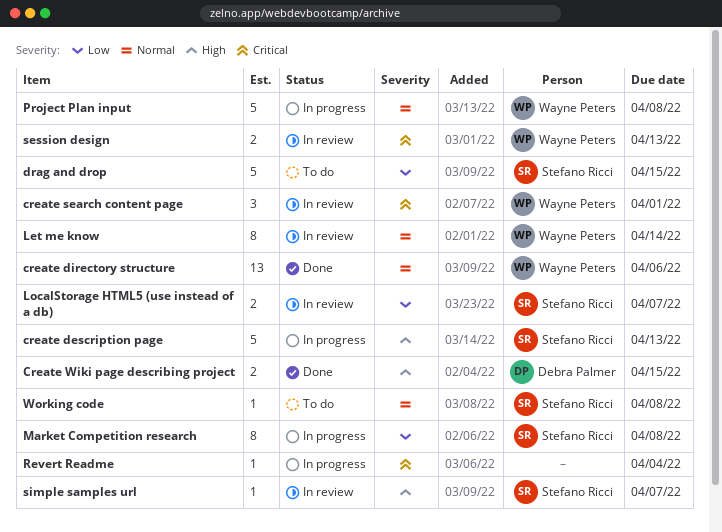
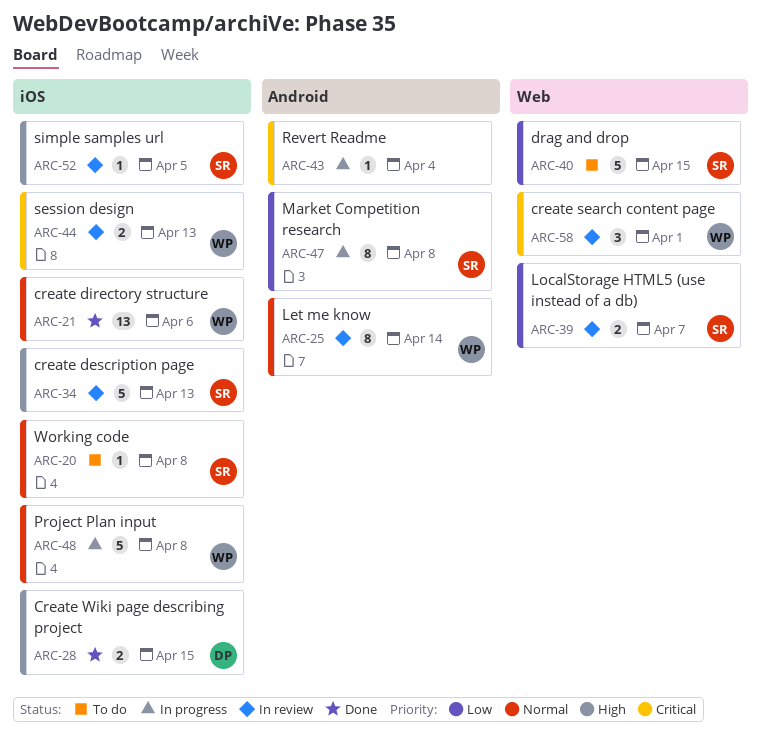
create description page, status: In progress -> In review
simple samples url, due: Apr 7 -> Apr 5

